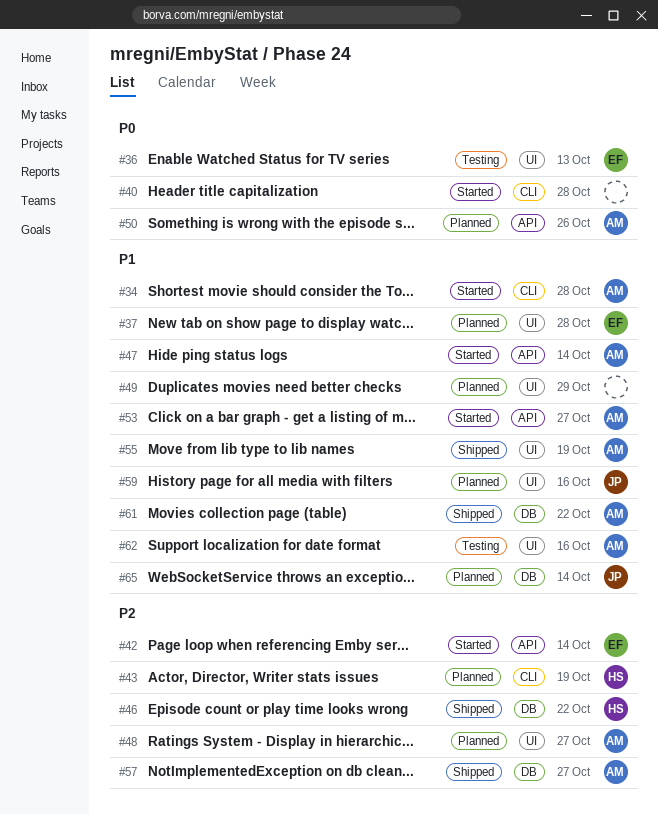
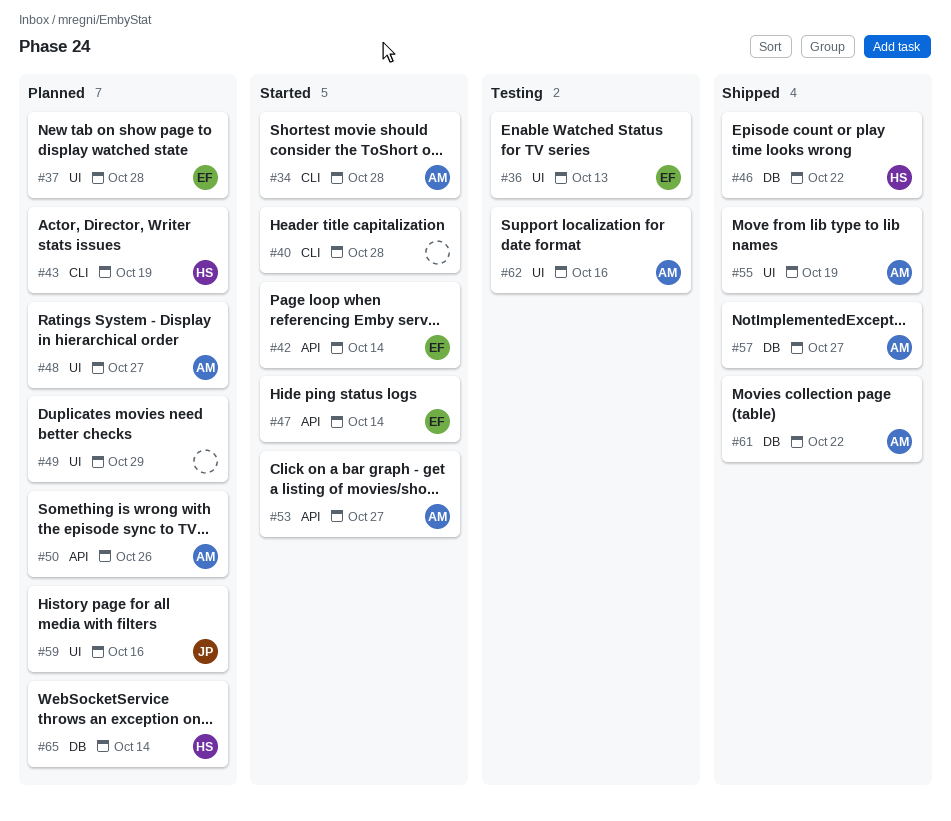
#47, owner: AM -> EF
#65, owner: JP -> HS

